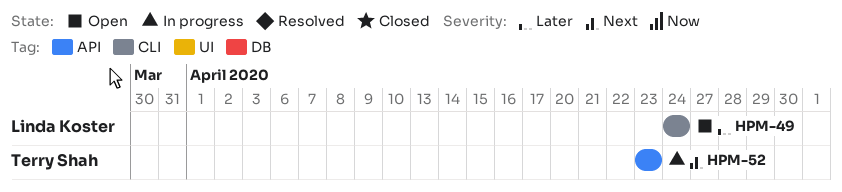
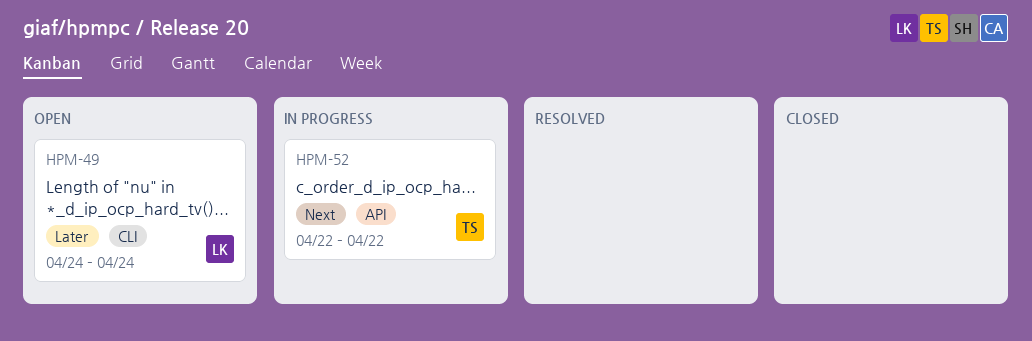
HPM-52, start: Apr 23 -> Apr 22
HPM-52, due: Apr 23 -> Apr 22

